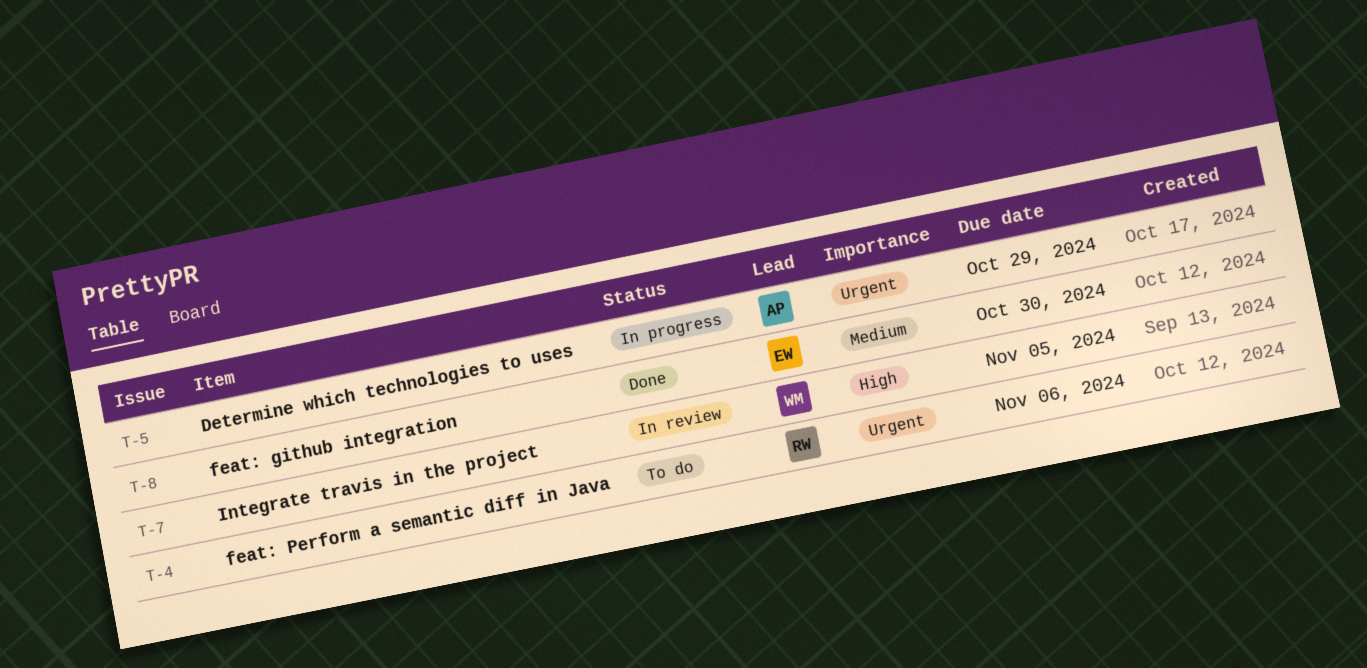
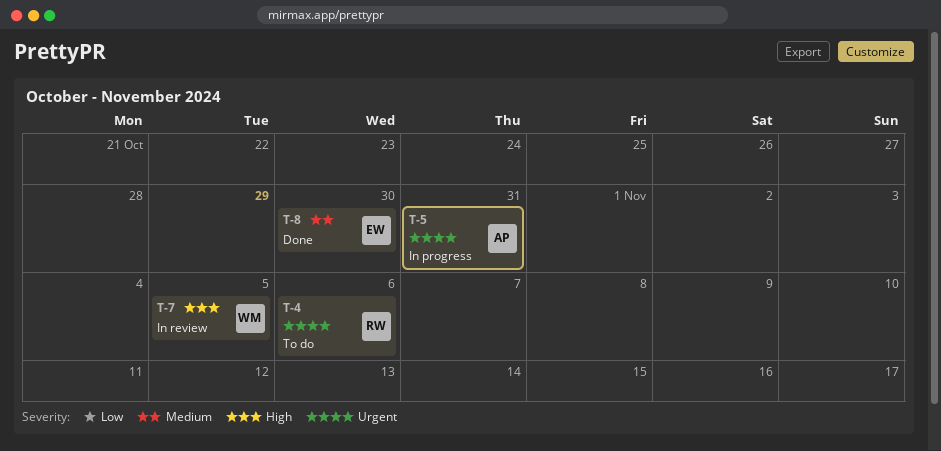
T-5, due: Oct 29 -> Oct 31

